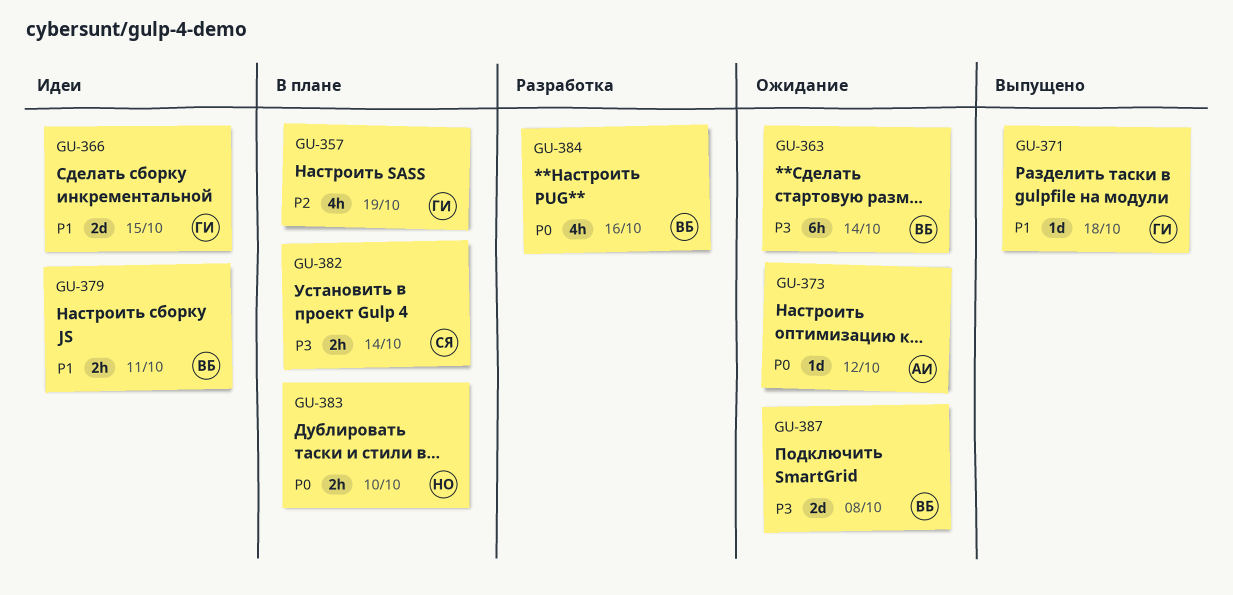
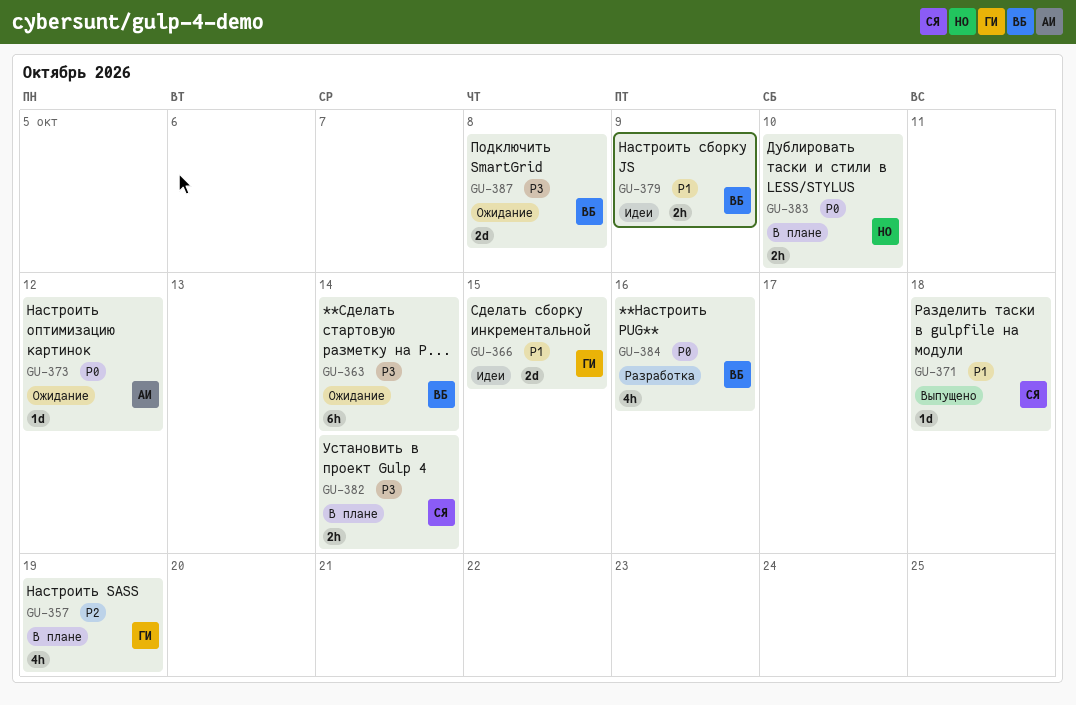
GU-371, owner: ГИ -> СЯ
GU-379, due: Oct 11 -> Oct 9

